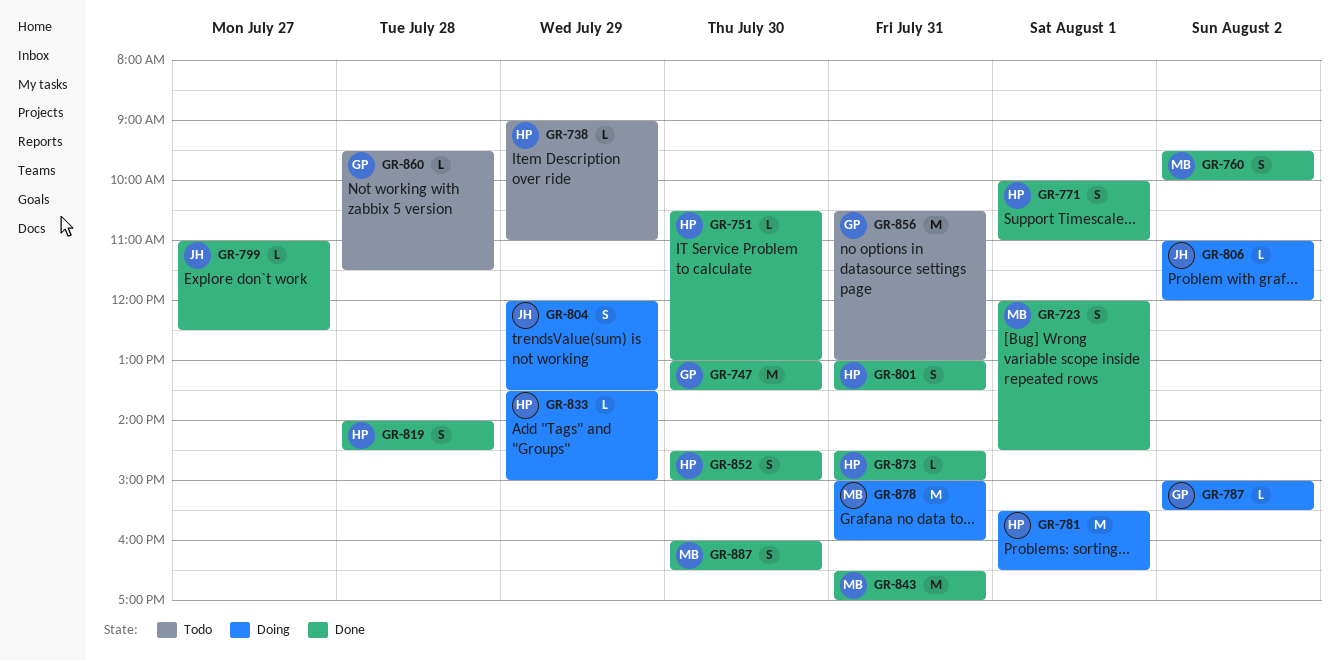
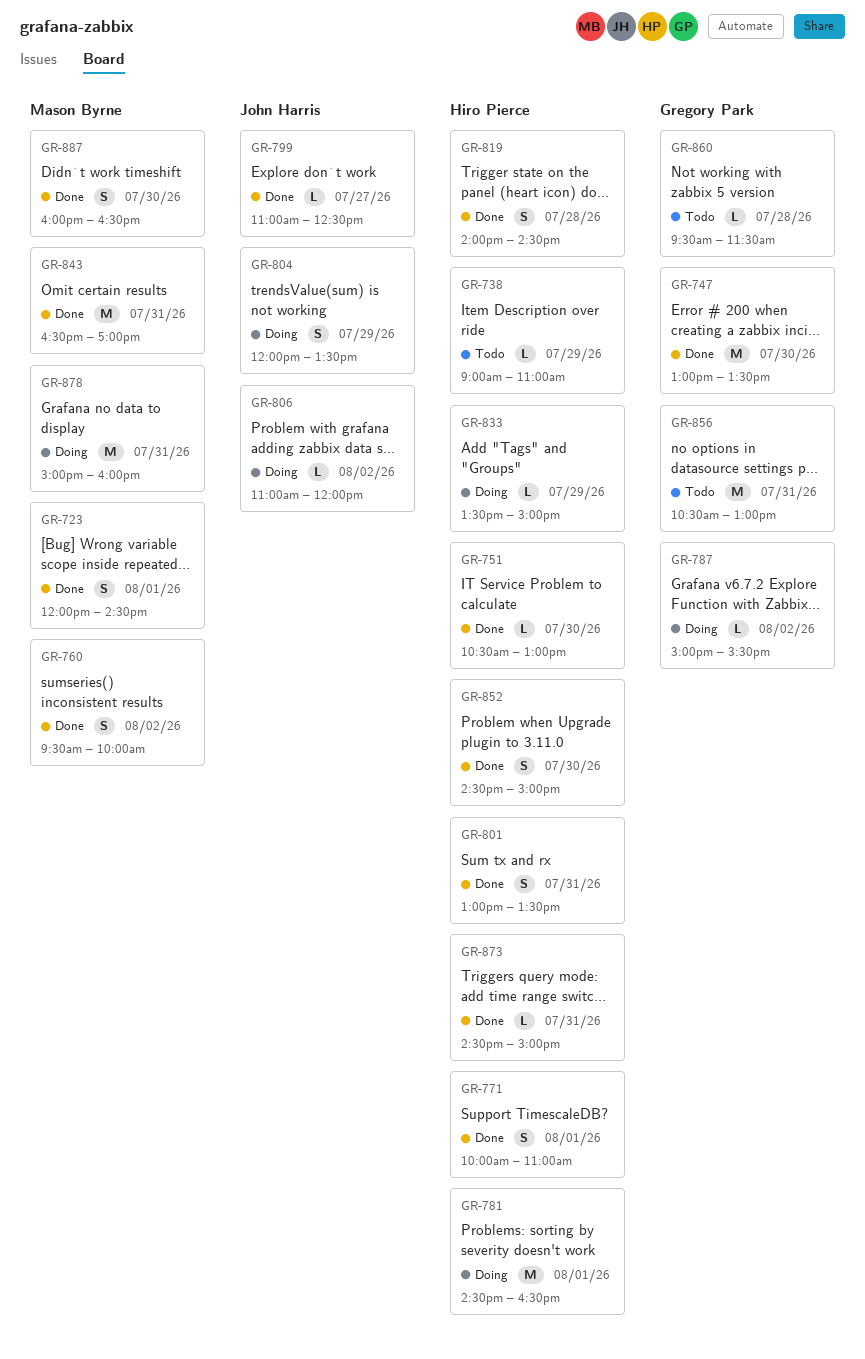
GR-781, begins: 15:30 -> 14:30

